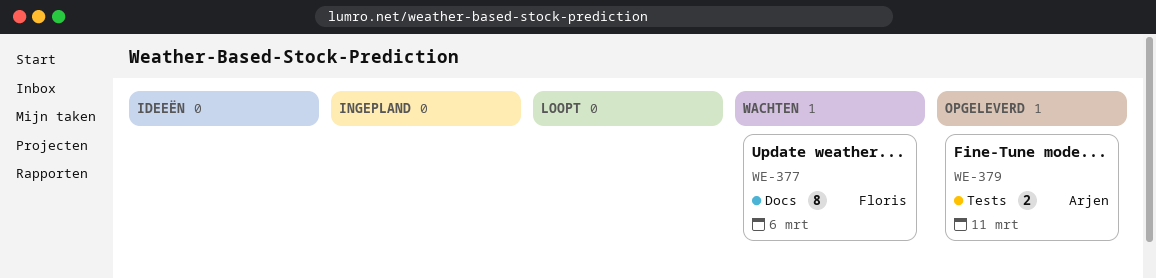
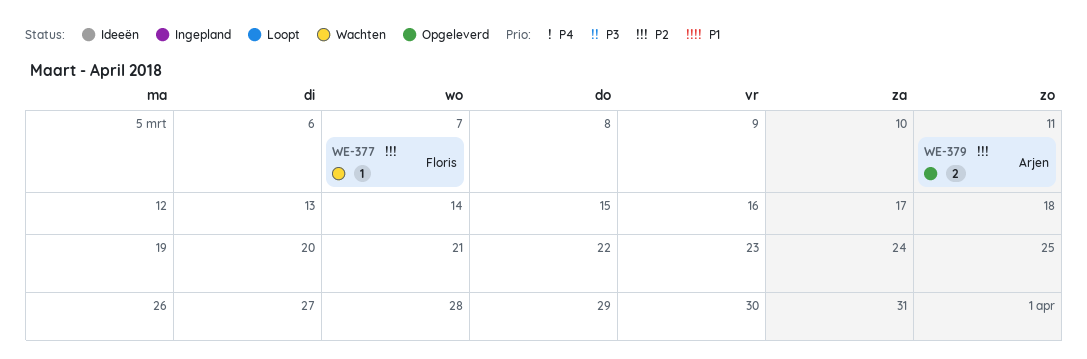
WE-377, estimate: 8 -> 1
WE-377, due: Mar 6 -> Mar 7

